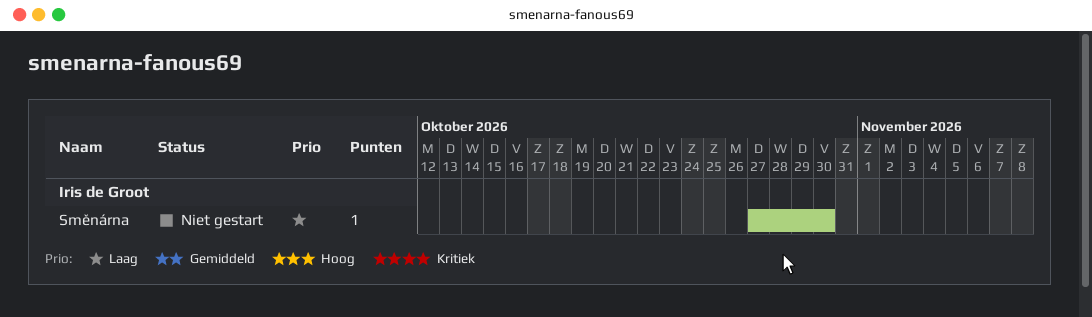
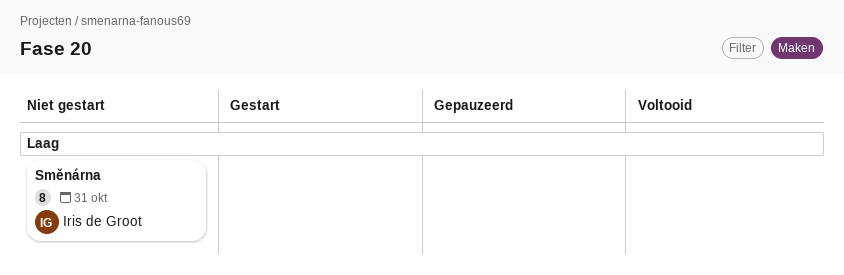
Směnárna, estimate: 1 -> 8
Směnárna, due: Oct 30 -> Oct 31

